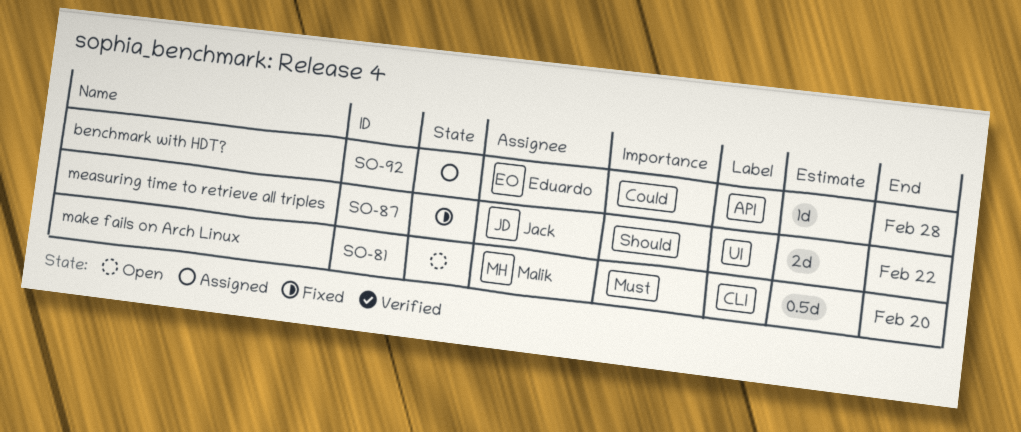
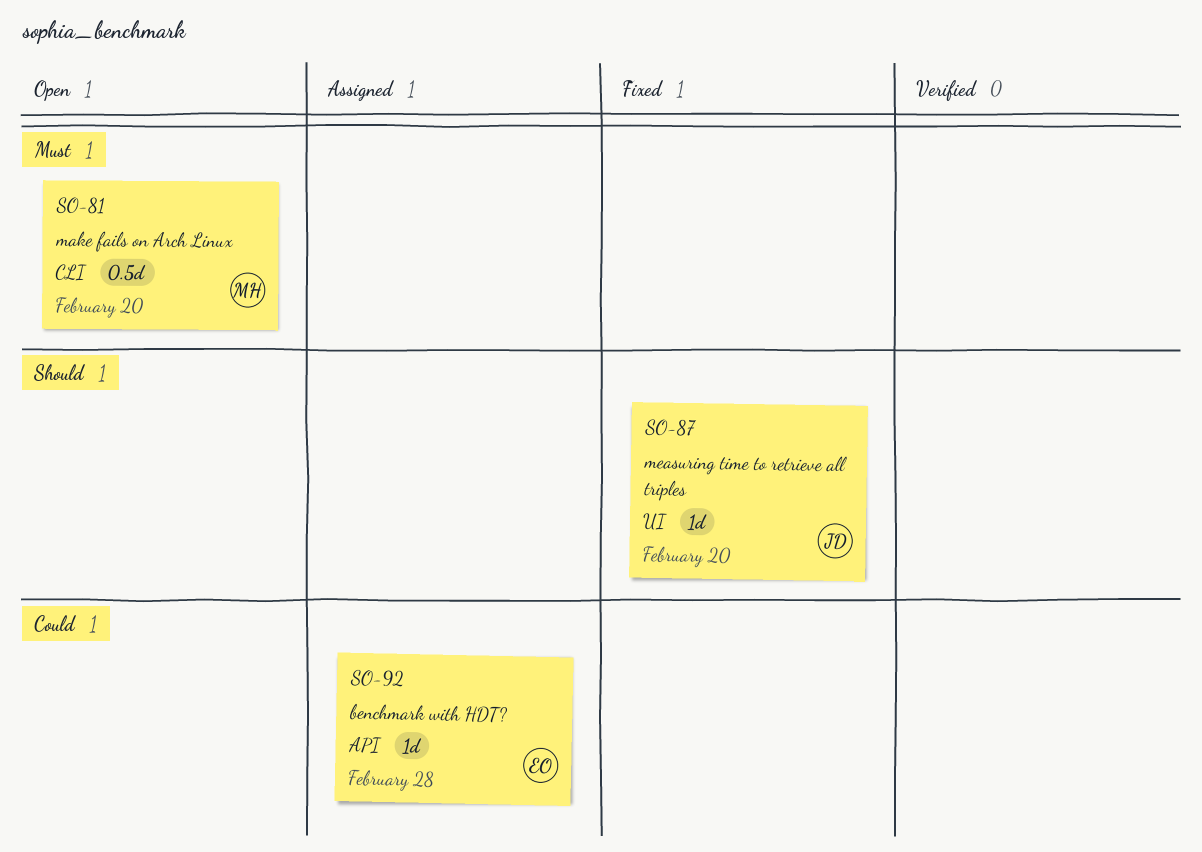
SO-87, estimate: 2d -> 1d
SO-87, due: Feb 22 -> Feb 20

